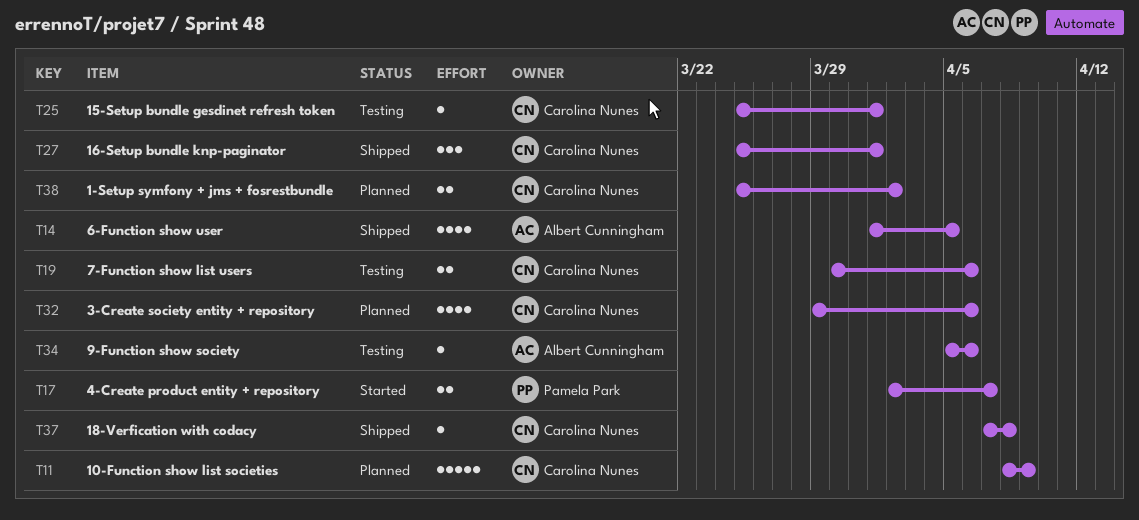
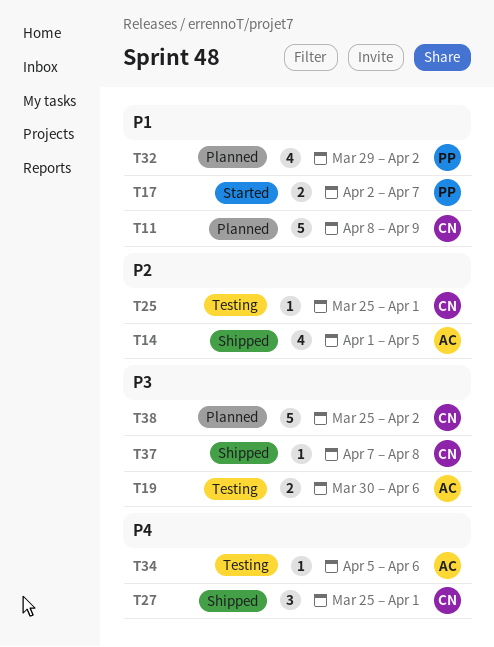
T19, owner: Carolina Nunes -> Albert Cunningham
T32, owner: Carolina Nunes -> Pamela Park
T32, due: Apr 6 -> Apr 2
T38, estimate: 2 -> 5

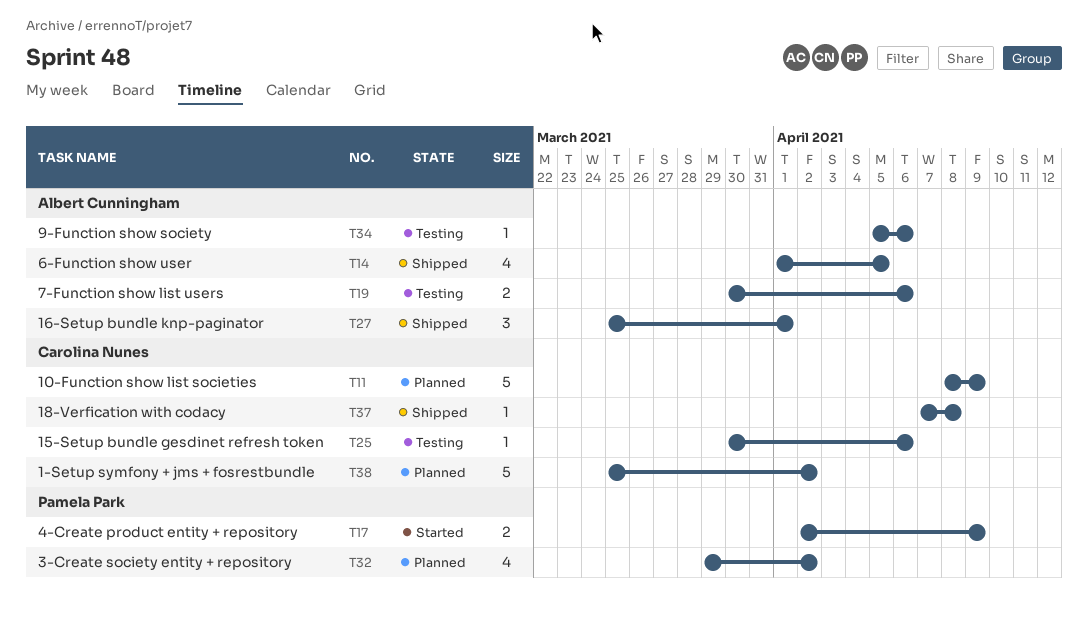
T17, due: Apr 7 -> Apr 9
T25, start: Mar 25 -> Mar 30
T25, due: Apr 1 -> Apr 6
T27, owner: Carolina Nunes -> Albert Cunningham

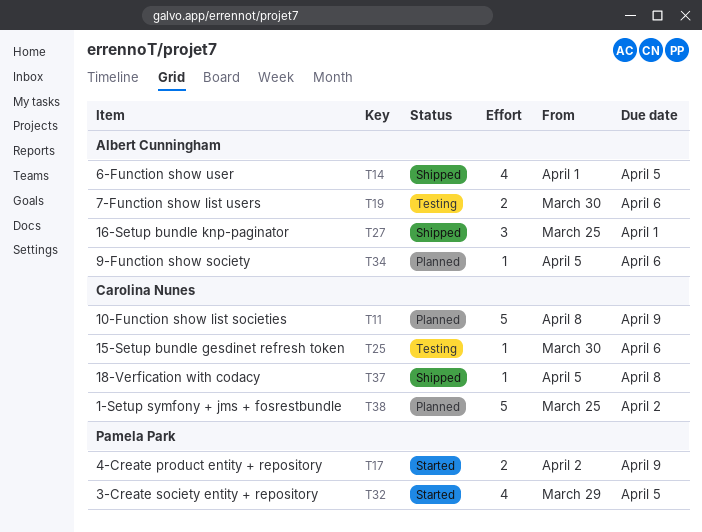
T32, status: Planned -> Started
T32, due: Apr 2 -> Apr 5
T34, status: Testing -> Planned
T37, start: Apr 7 -> Apr 5

